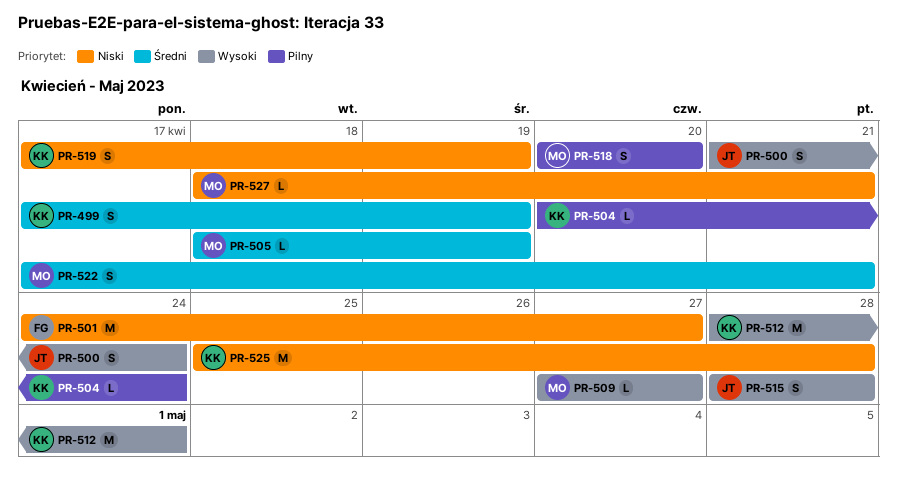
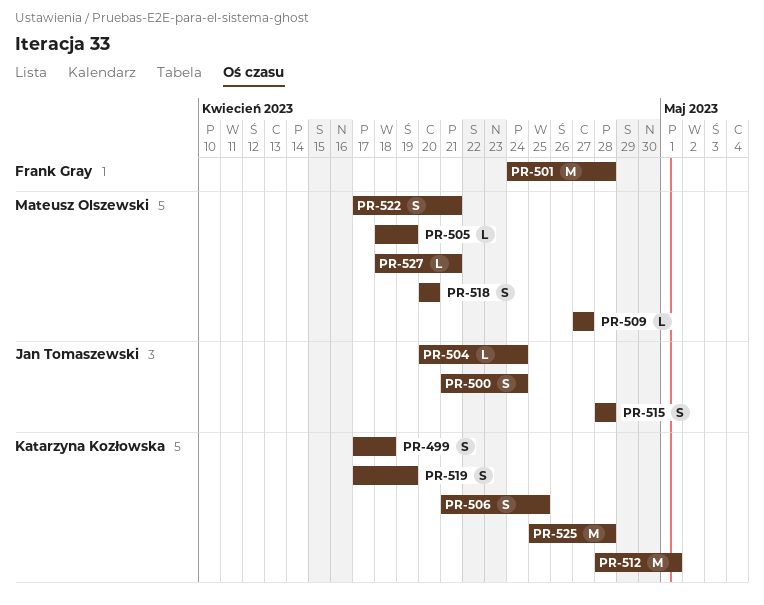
PR-499, due: Apr 19 -> Apr 18
PR-501, due: Apr 27 -> Apr 28
PR-504, owner: Katarzyna Kozłowska -> Jan Tomaszewski
PR-506: none -> present

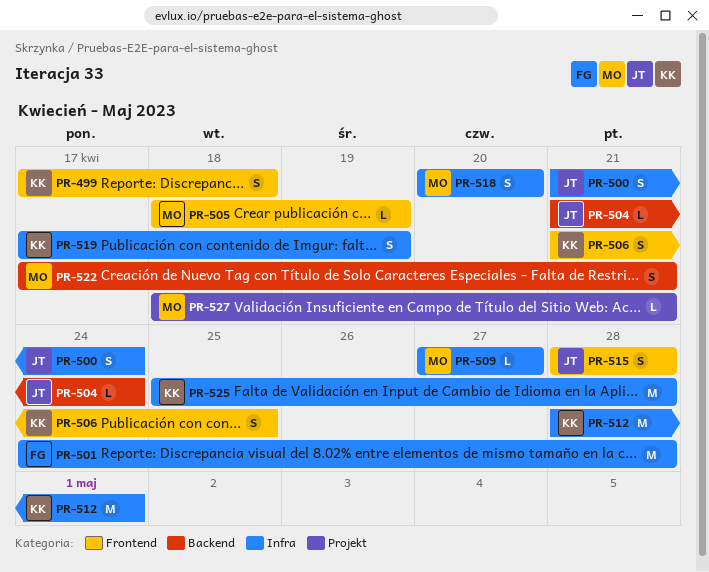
PR-504, start: Apr 20 -> Apr 21

